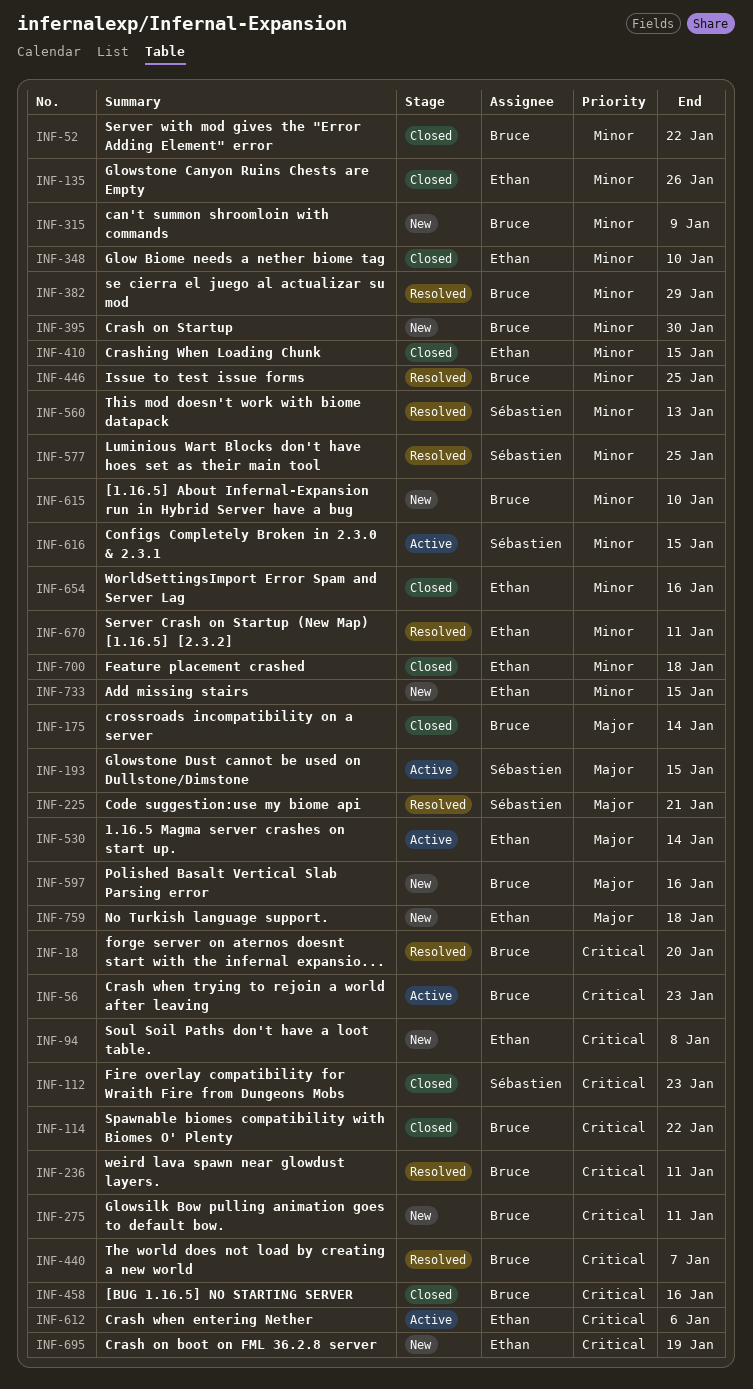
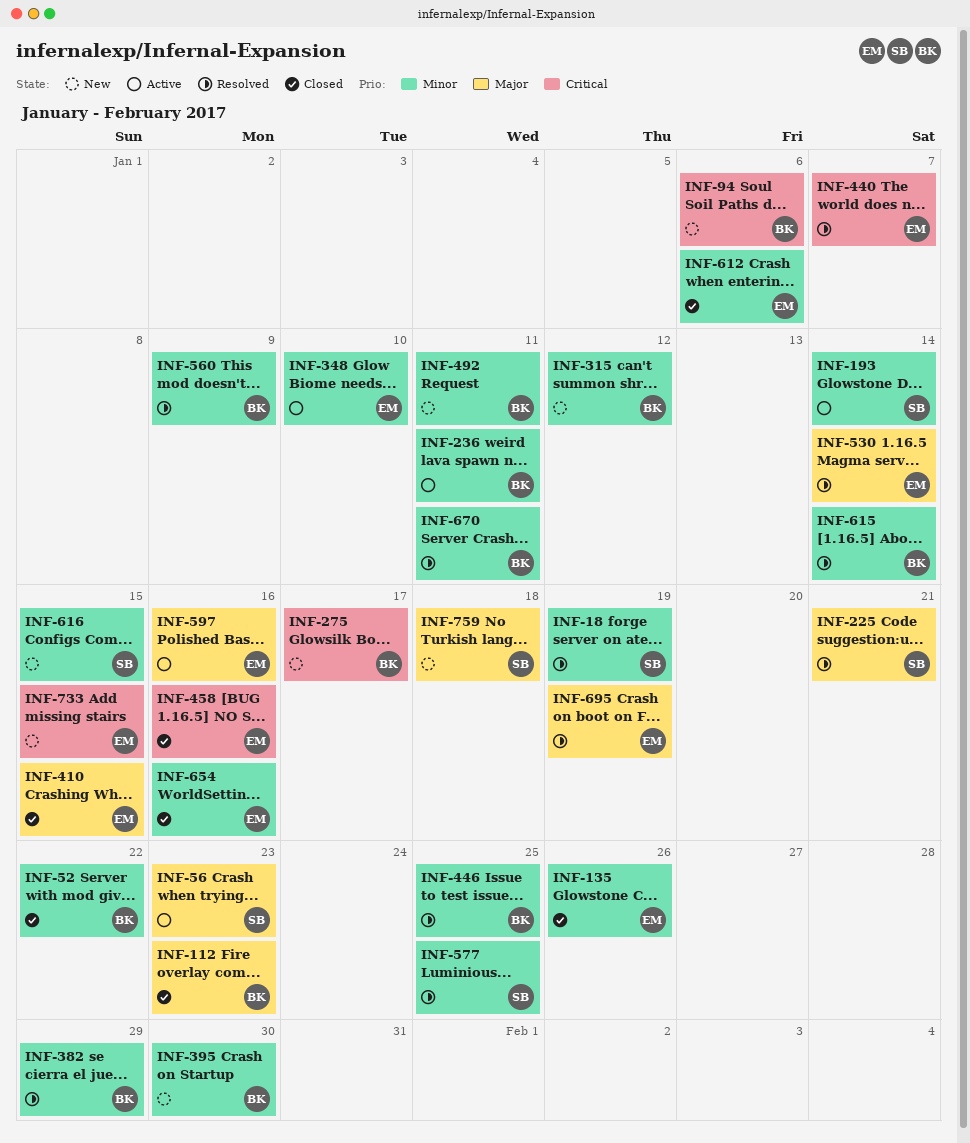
INF-18, owner: Bruce -> Sébastien
INF-18, priority: Critical -> Minor
INF-18, due: Jan 20 -> Jan 19
INF-56, owner: Bruce -> Sébastien
INF-56, priority: Critical -> Major
INF-94, owner: Ethan -> Bruce
INF-94, due: Jan 8 -> Jan 6
INF-112, owner: Sébastien -> Bruce
INF-112, priority: Critical -> Major
INF-114: present -> none
INF-175: present -> none
INF-193, priority: Major -> Minor
INF-193, due: Jan 15 -> Jan 14
INF-236, status: Resolved -> Active
INF-236, priority: Critical -> Minor
INF-275, due: Jan 11 -> Jan 17
INF-315, due: Jan 9 -> Jan 12
INF-348, status: Closed -> Active
INF-410, priority: Minor -> Major
INF-440, owner: Bruce -> Ethan
INF-458, owner: Bruce -> Ethan
INF-492: none -> present
INF-530, status: Active -> Resolved
INF-560, owner: Sébastien -> Bruce
INF-560, due: Jan 13 -> Jan 9
INF-597, status: New -> Active
INF-597, owner: Bruce -> Ethan
INF-612, status: Active -> Closed
INF-612, priority: Critical -> Minor
INF-615, status: New -> Resolved
INF-615, due: Jan 10 -> Jan 14
INF-616, status: Active -> New
INF-670, owner: Ethan -> Bruce
INF-695, status: New -> Resolved
INF-695, priority: Critical -> Major
INF-700: present -> none
INF-733, priority: Minor -> Critical
INF-759, owner: Ethan -> Sébastien

